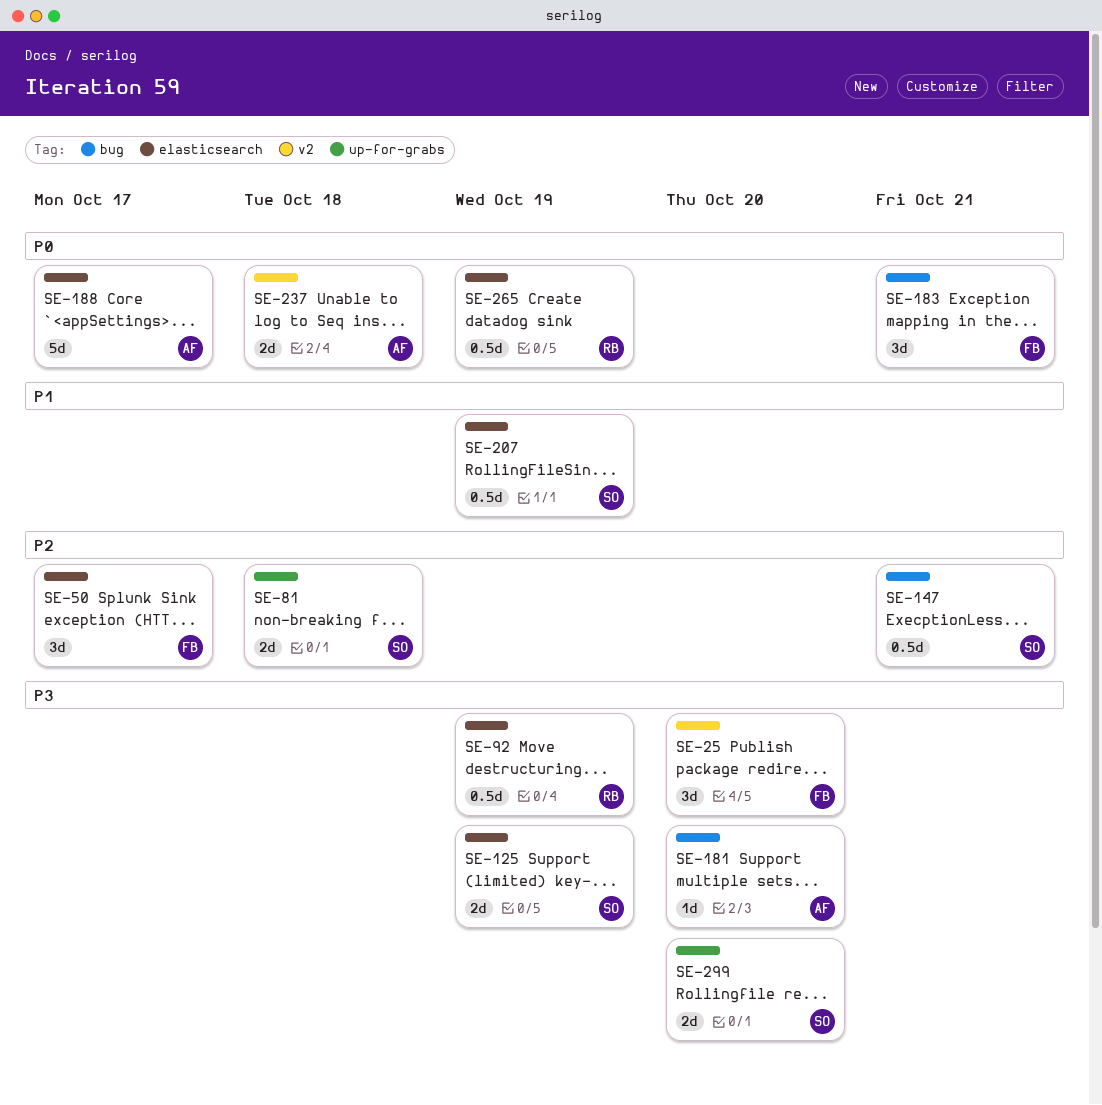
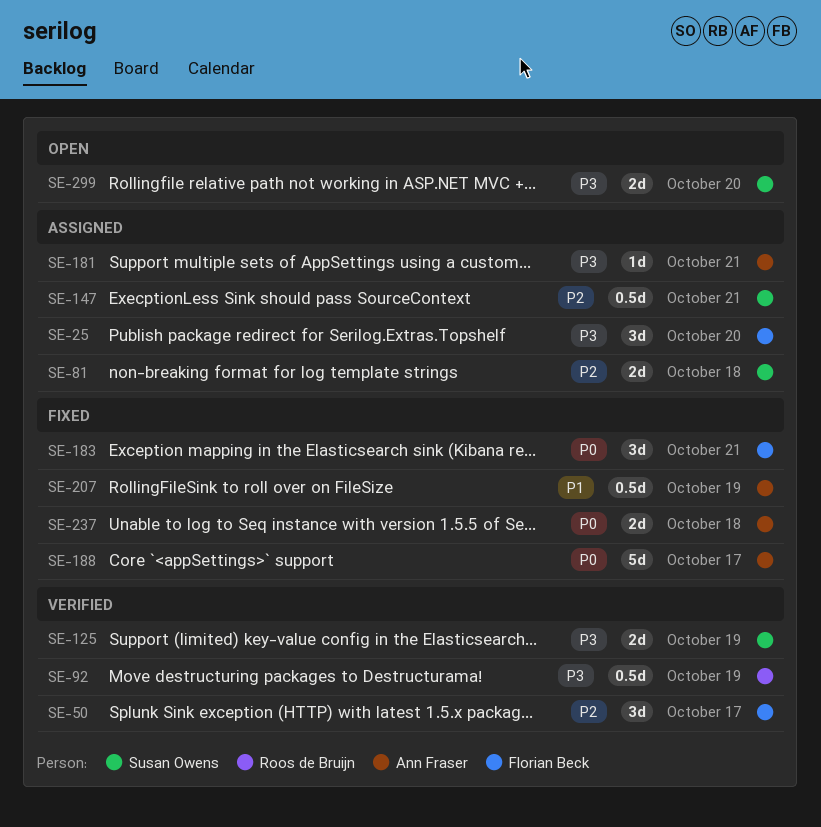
SE-181, due: Oct 20 -> Oct 21
SE-207, owner: Susan Owens -> Ann Fraser
SE-265: present -> none

